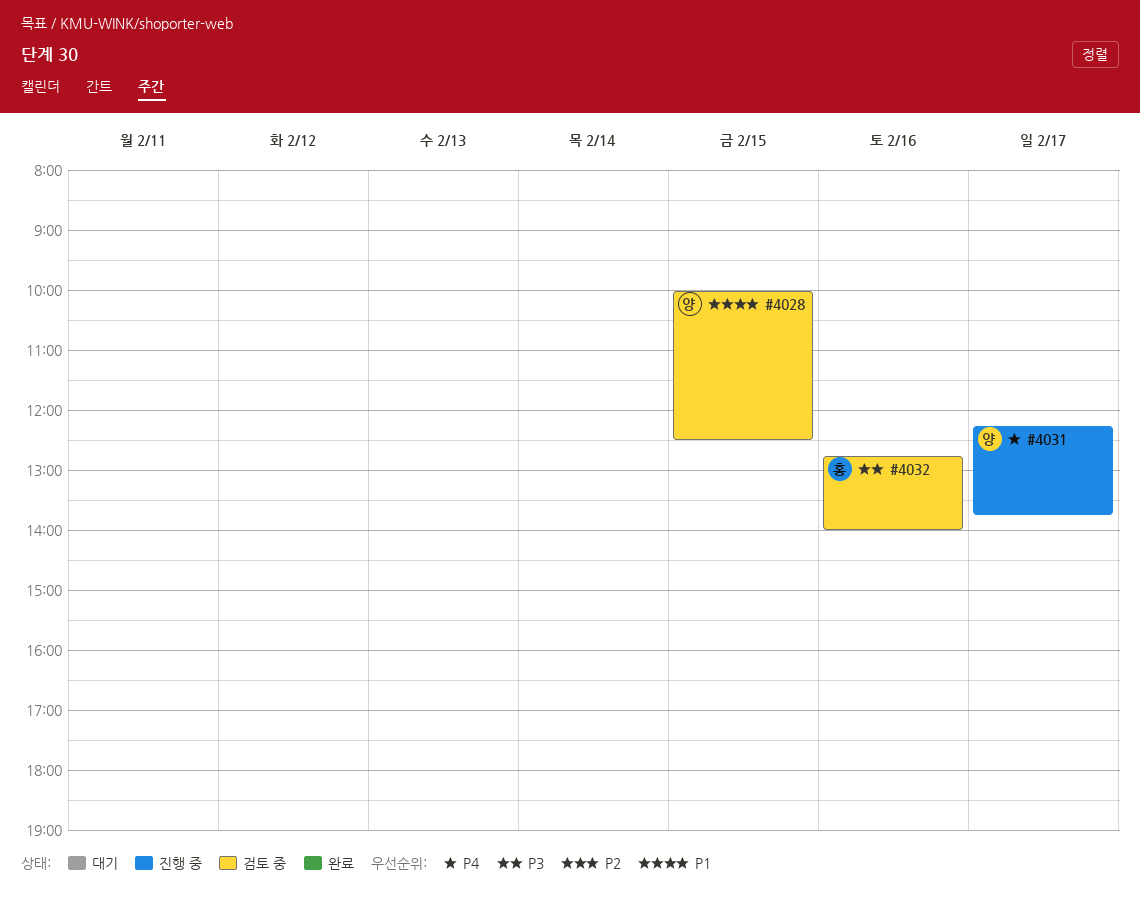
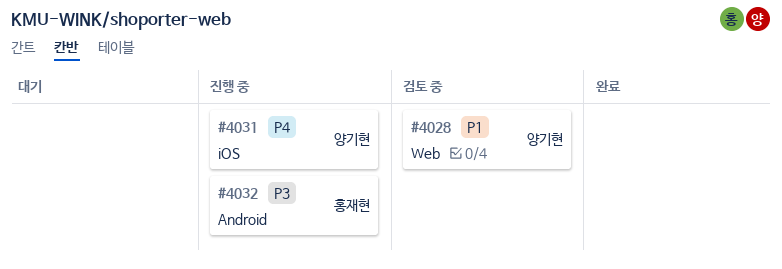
#4032, status: 검토 중 -> 진행 중

